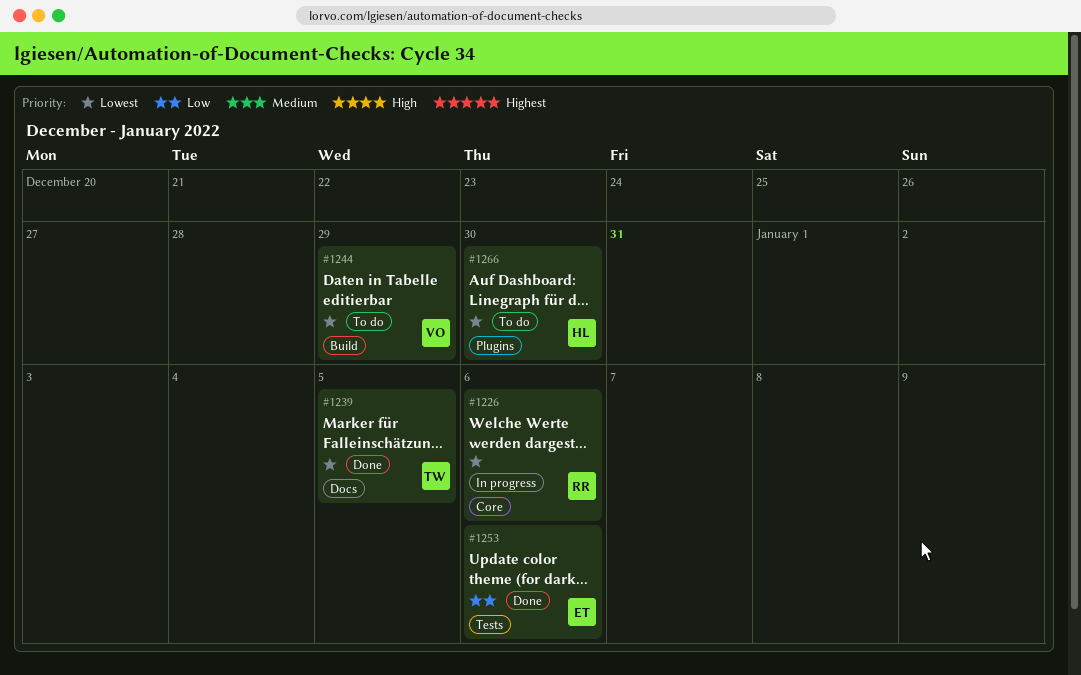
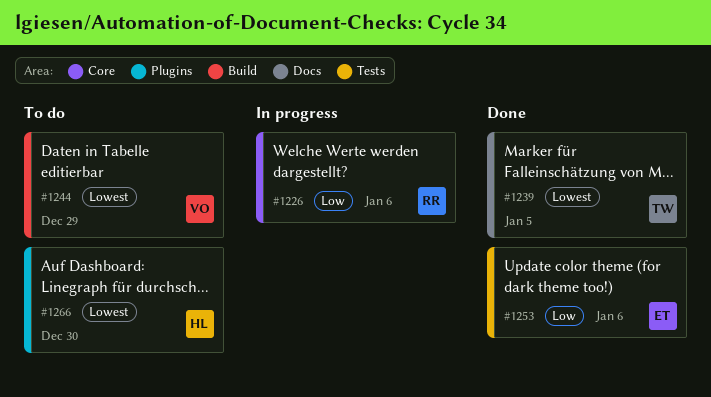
#1226, priority: Lowest -> Low

